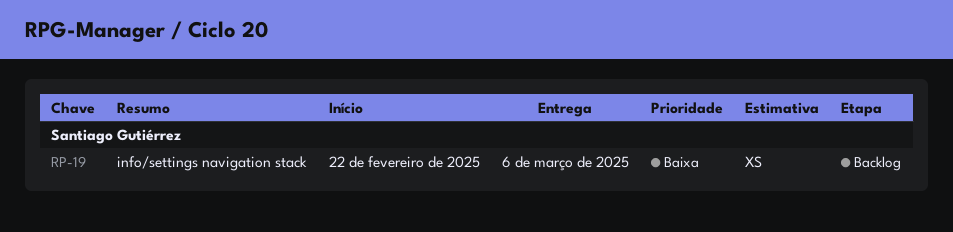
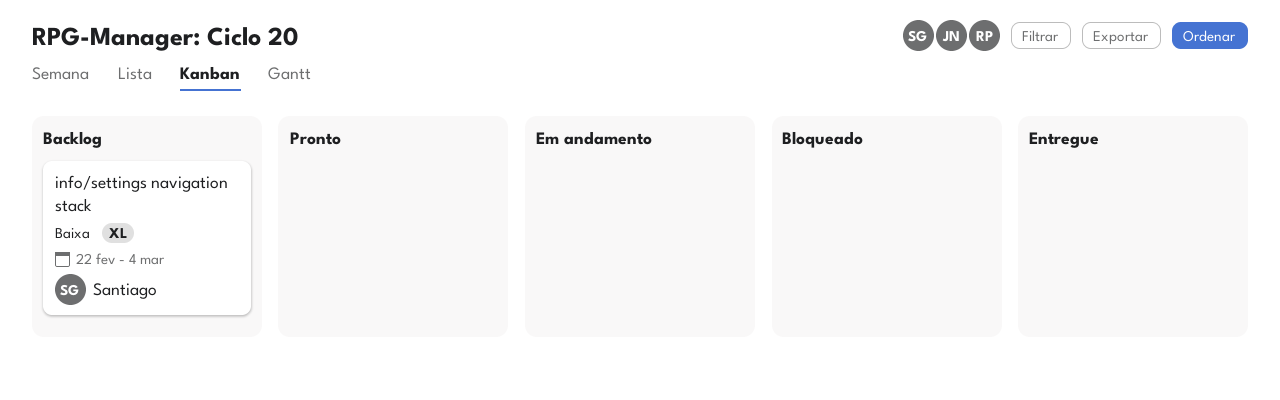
info/settings navigation stack, estimate: XS -> XL
info/settings navigation stack, due: Mar 6 -> Mar 4

